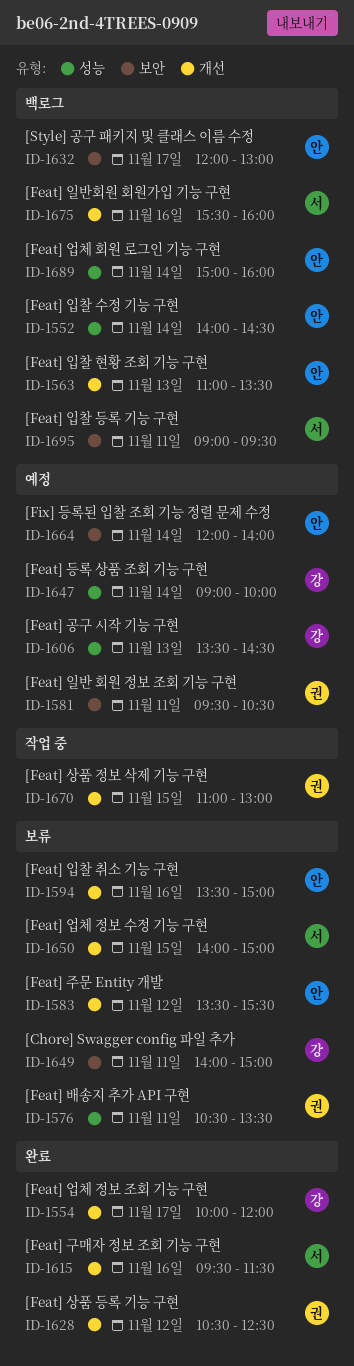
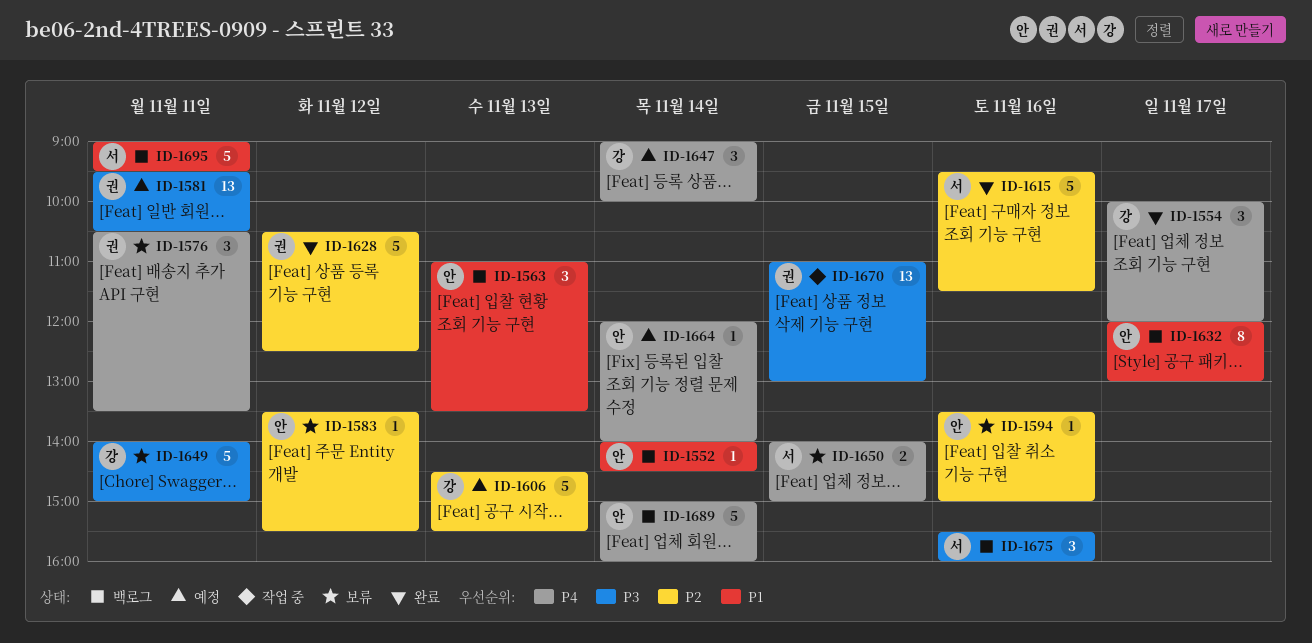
ID-1606, begins: 13:30 -> 14:30
ID-1606, ends: 14:30 -> 15:30

